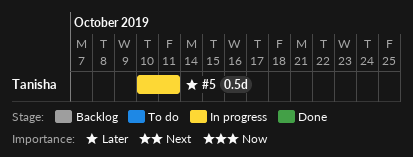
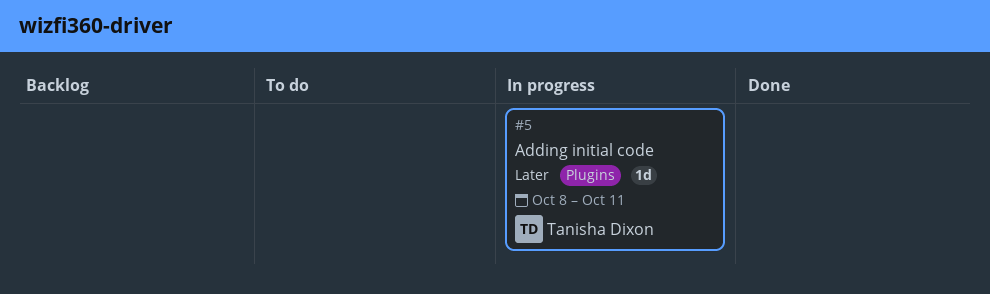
#5, estimate: 0.5d -> 1d
#5, start: Oct 10 -> Oct 8

